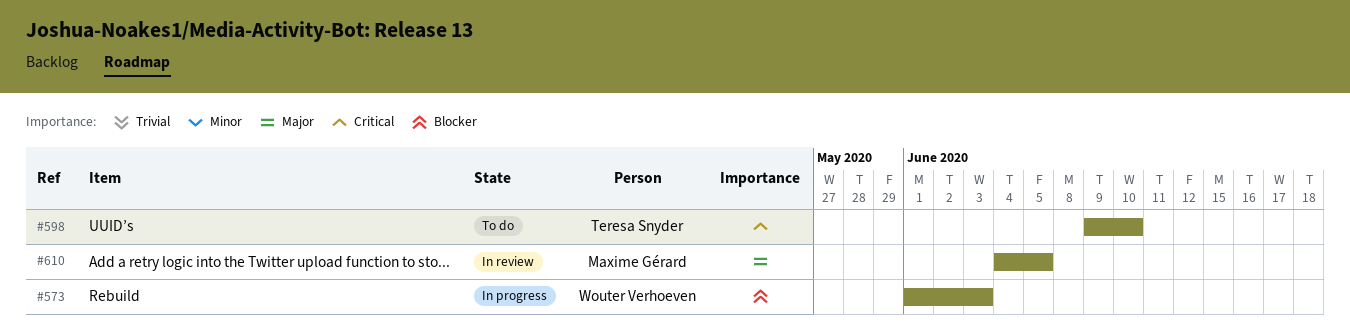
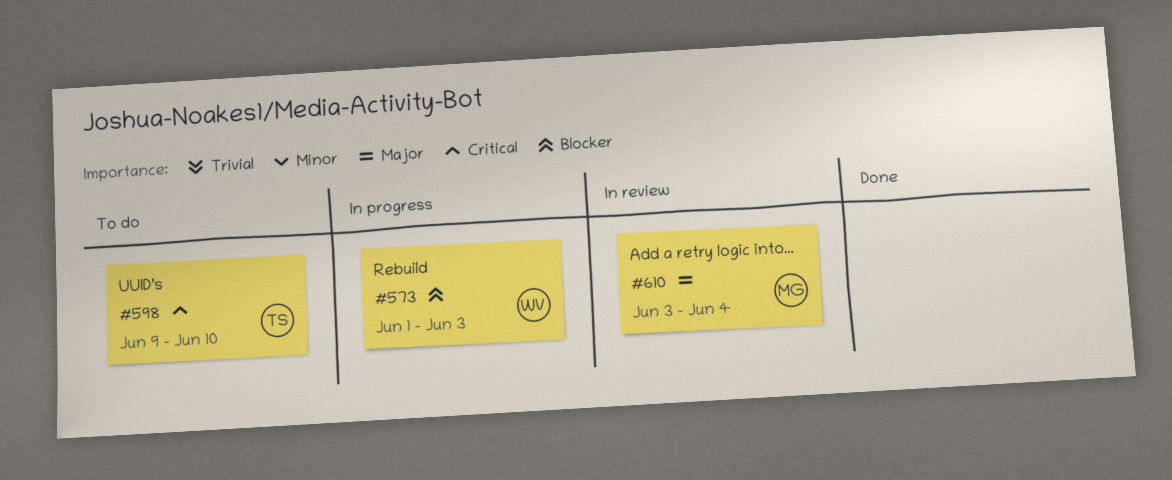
#610, start: Jun 4 -> Jun 3
#610, due: Jun 5 -> Jun 4

